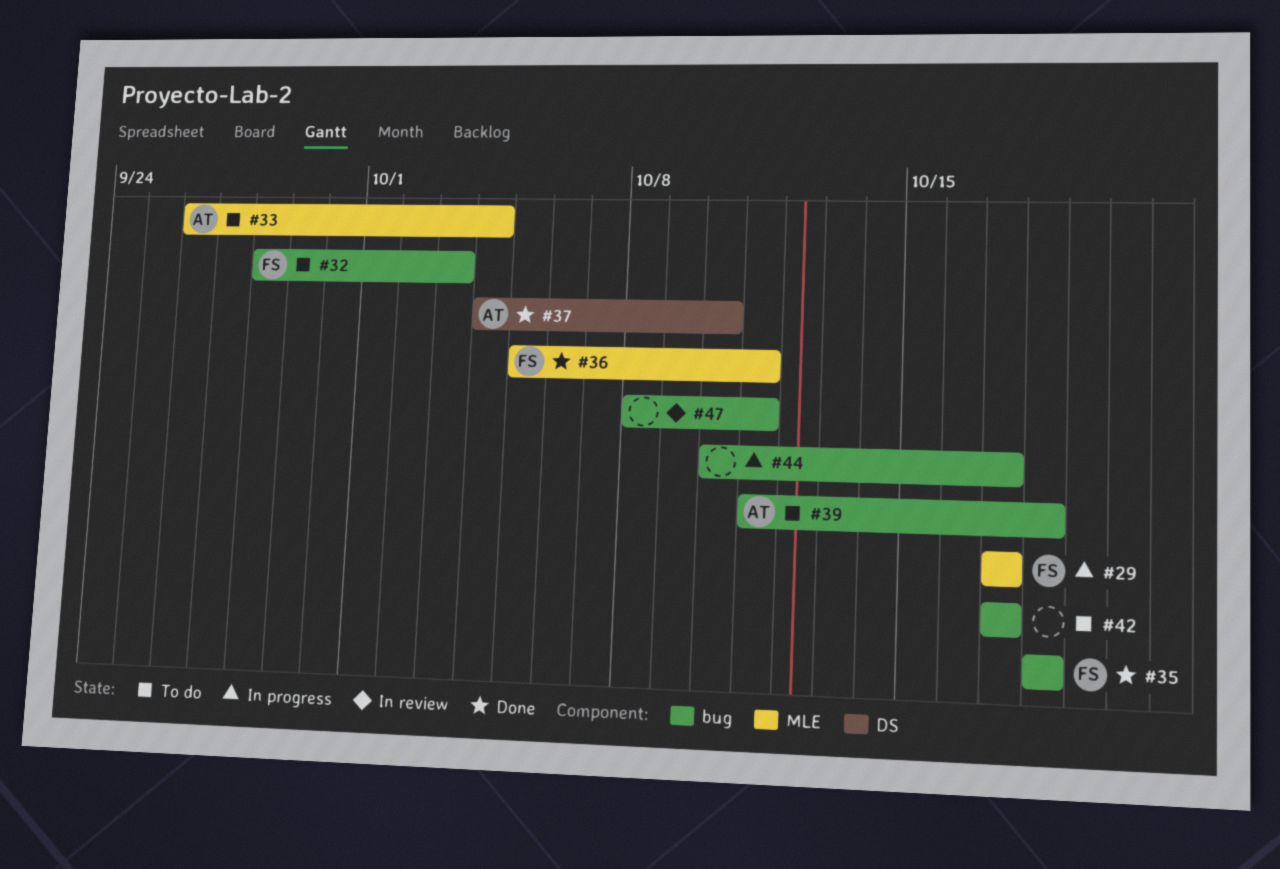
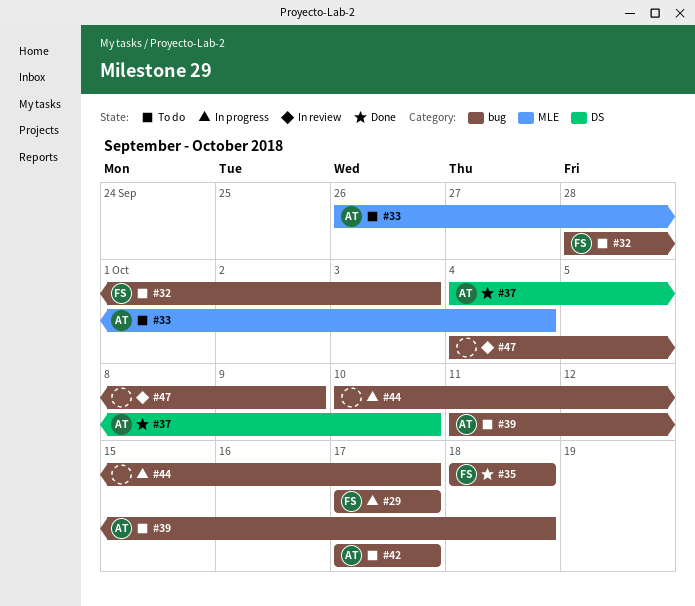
#29, label: MLE -> bug
#36: present -> none
#42, owner: none -> AT
#47, start: Oct 8 -> Oct 4
#47, due: Oct 11 -> Oct 9

